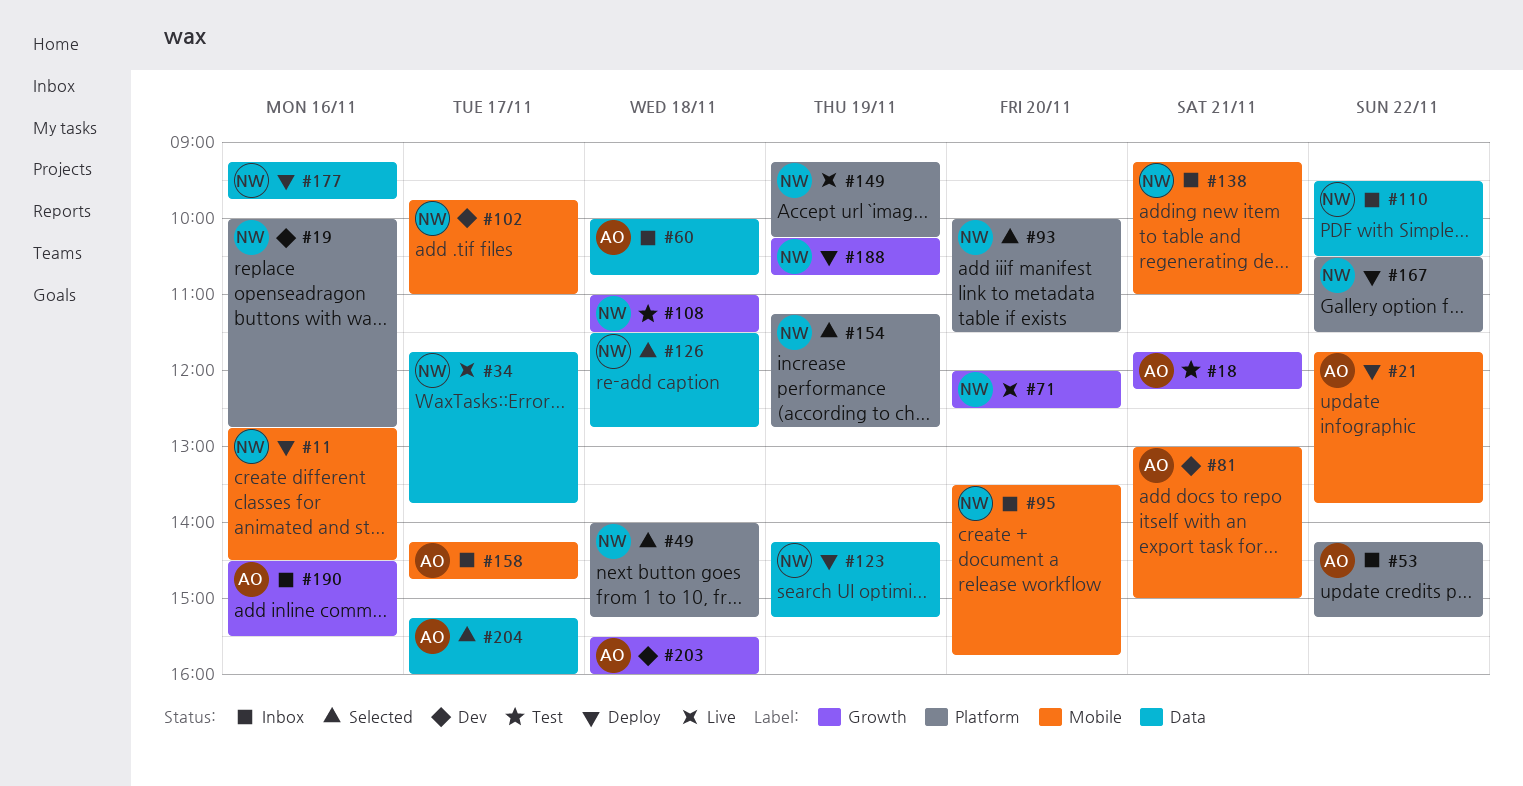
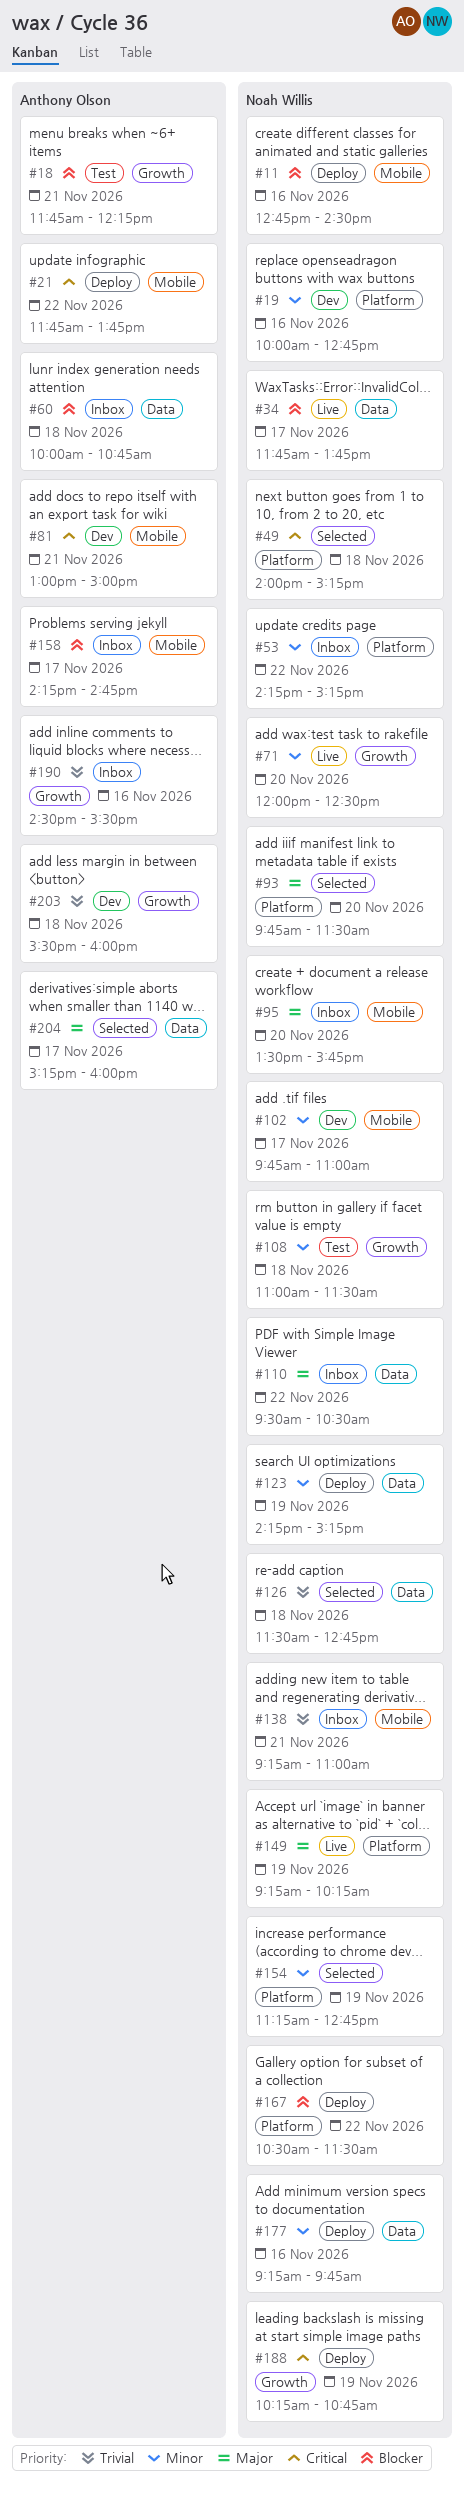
#53, owner: Anthony Olson -> Noah Willis
#93, begins: 10:00 -> 09:45

